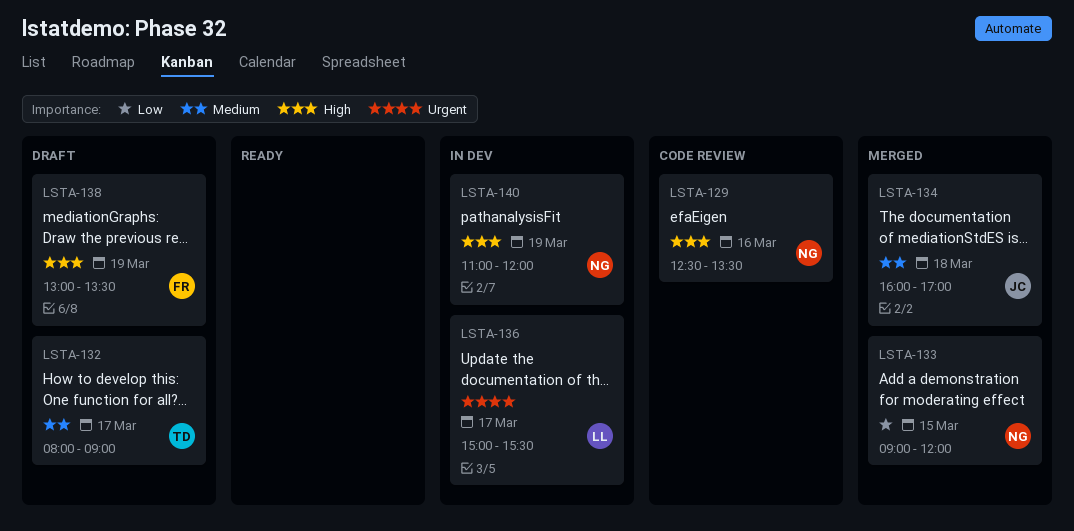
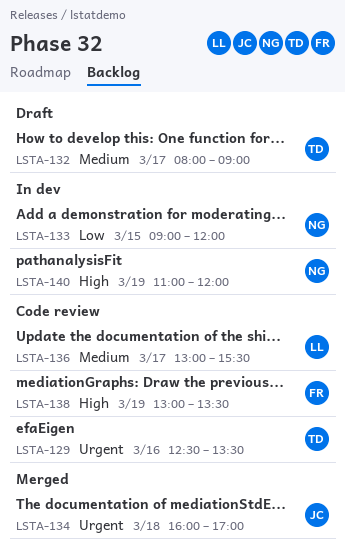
LSTA-129, owner: NG -> TD
LSTA-129, priority: High -> Urgent
LSTA-133, status: Merged -> In dev
LSTA-134, priority: Medium -> Urgent
LSTA-136, status: In dev -> Code review
LSTA-136, priority: Urgent -> Medium
LSTA-136, begins: 15:00 -> 13:00
LSTA-138, status: Draft -> Code review

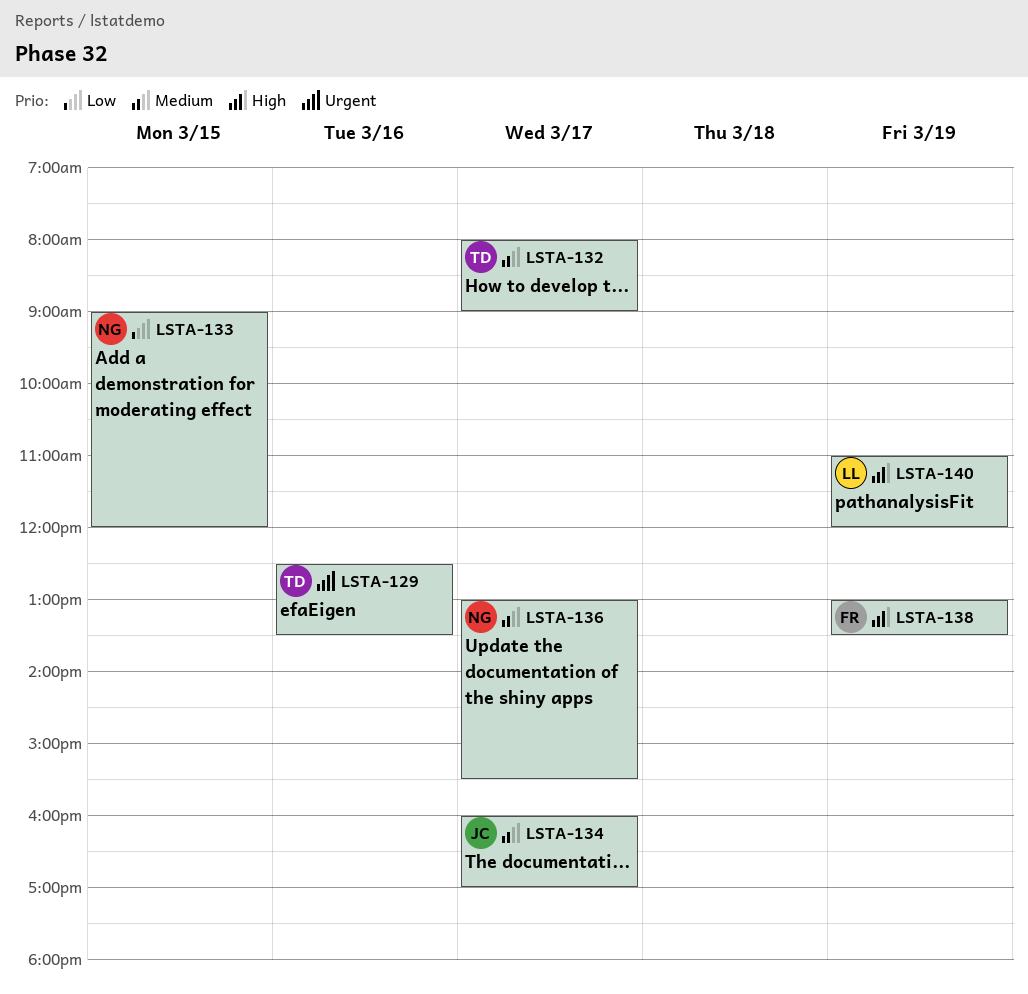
LSTA-134, priority: Urgent -> Medium
LSTA-134, day: Mar 18 -> Mar 17
LSTA-136, owner: LL -> NG
LSTA-140, owner: NG -> LL

